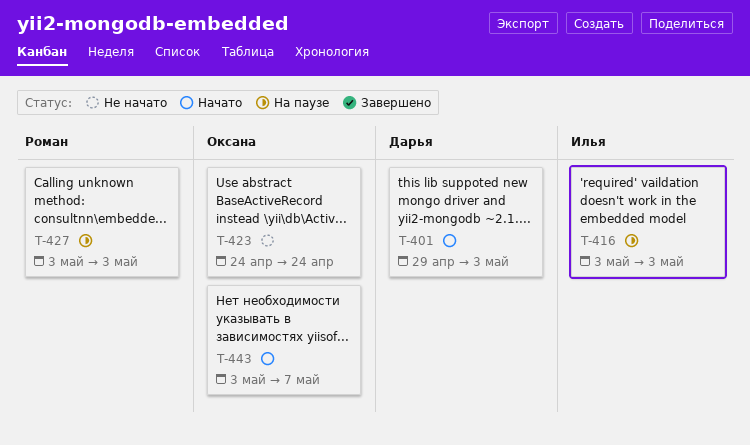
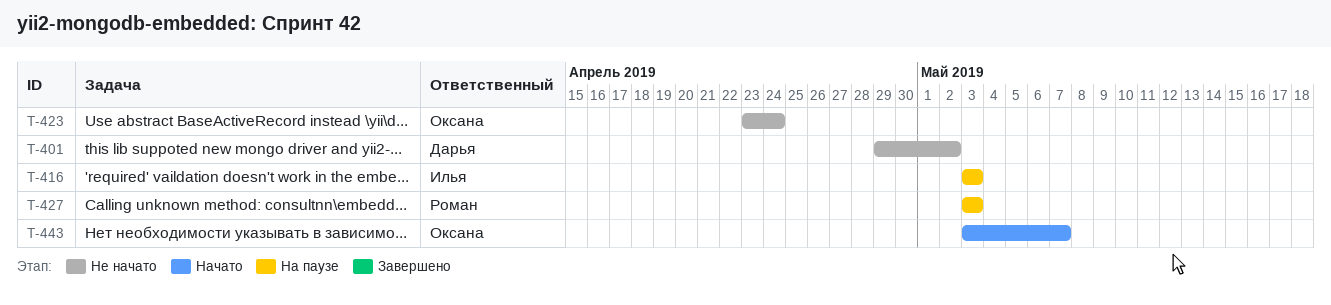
T-401, status: Начато -> Не начато
T-401, due: May 3 -> May 2
T-423, start: Apr 24 -> Apr 23

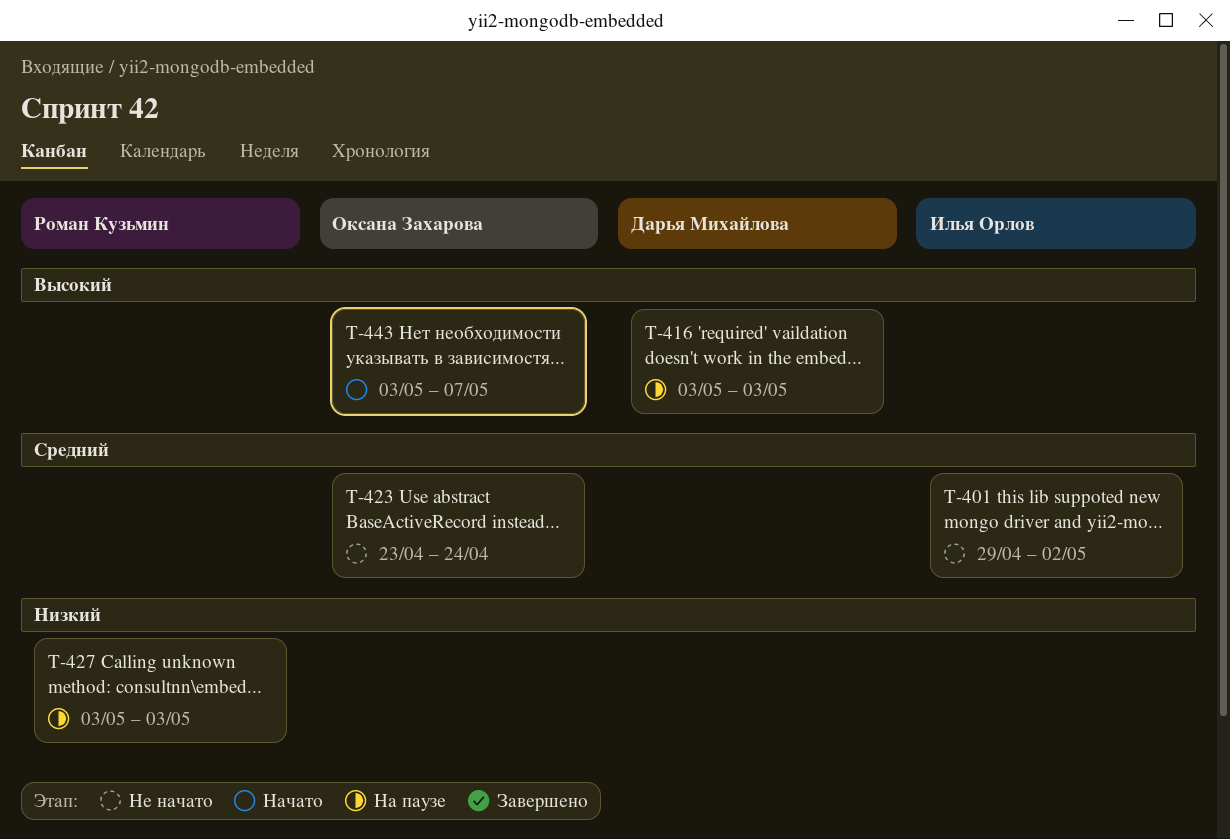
T-401, owner: Дарья Михайлова -> Илья Орлов
T-416, owner: Илья Орлов -> Дарья Михайлова

